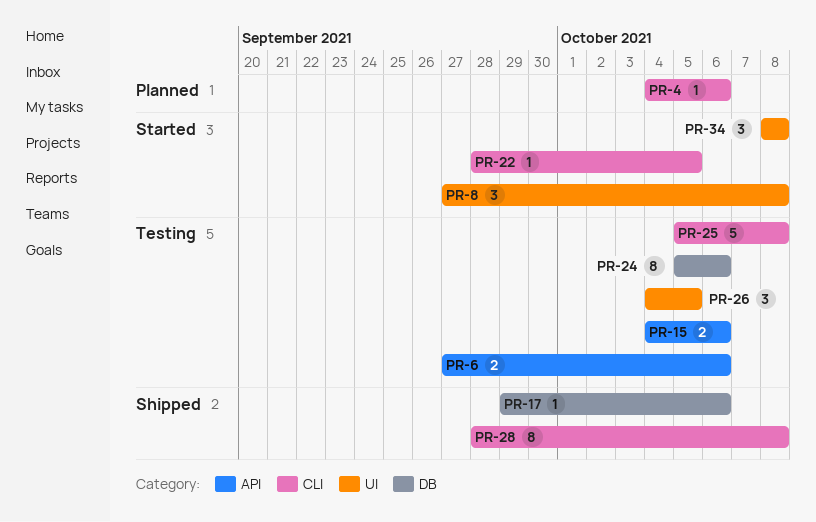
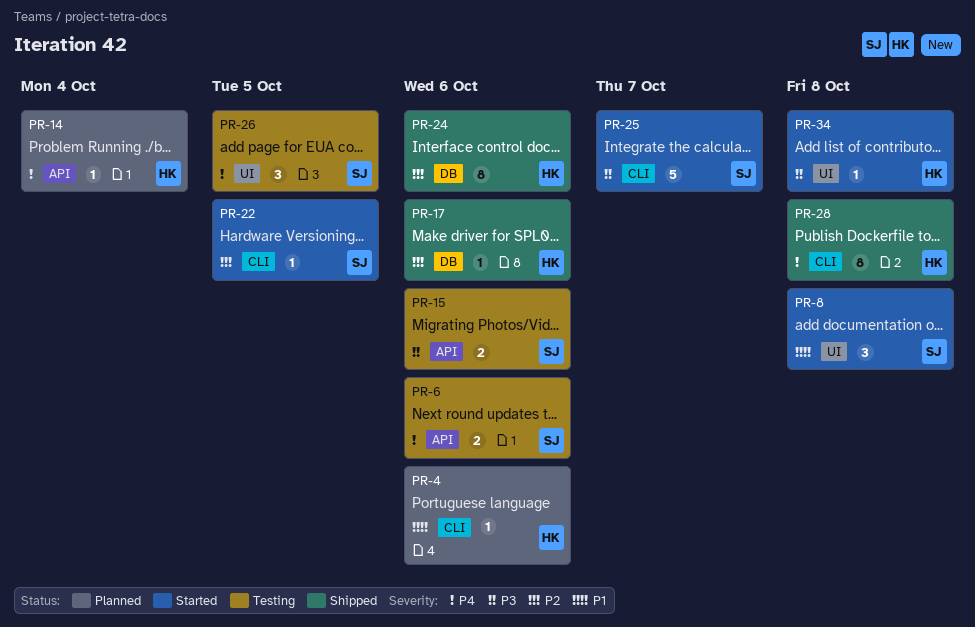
PR-14: none -> present
PR-24, status: Testing -> Shipped
PR-25, status: Testing -> Started
PR-25, due: Oct 8 -> Oct 7
PR-34, estimate: 3 -> 1

